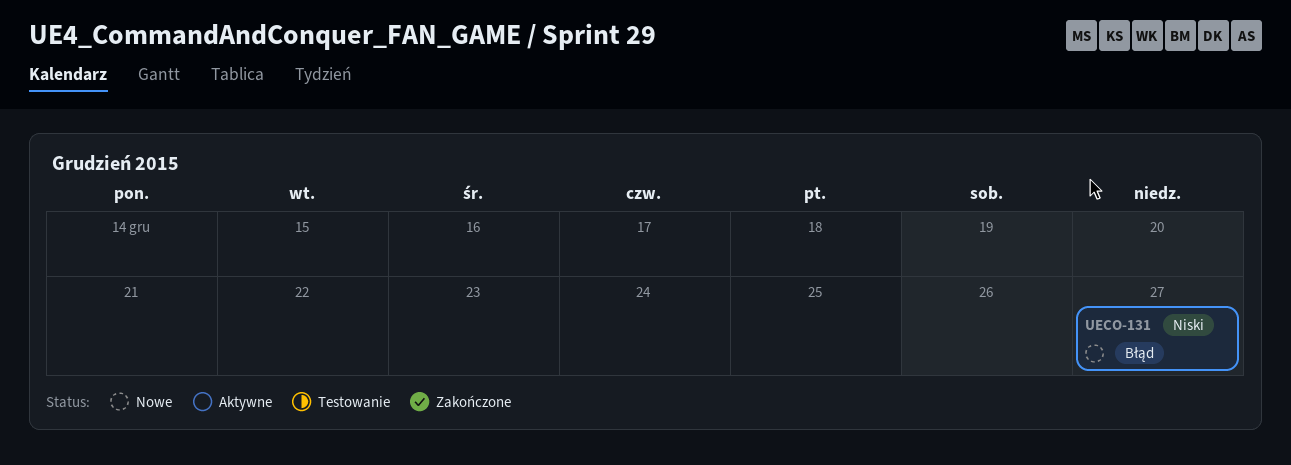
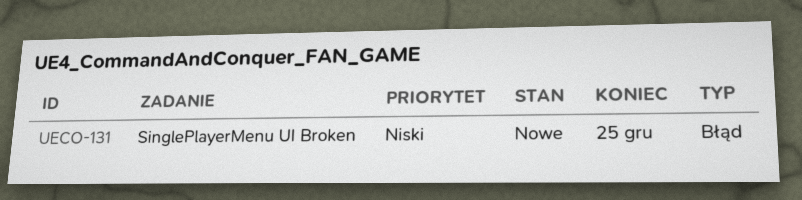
UECO-131, due: Dec 27 -> Dec 25

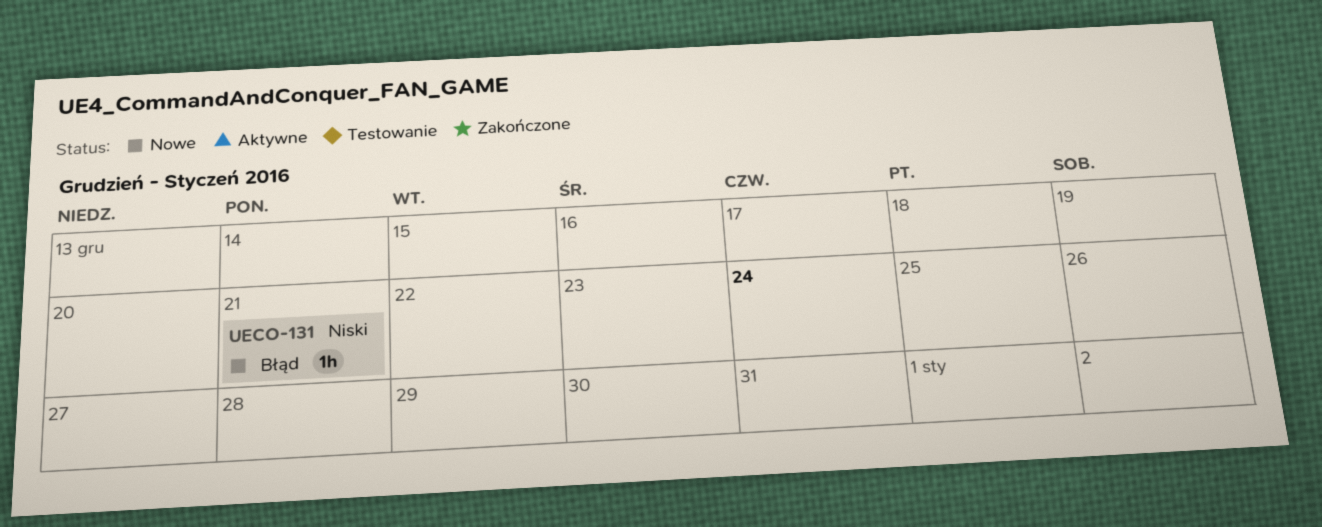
UECO-131, due: Dec 25 -> Dec 21

